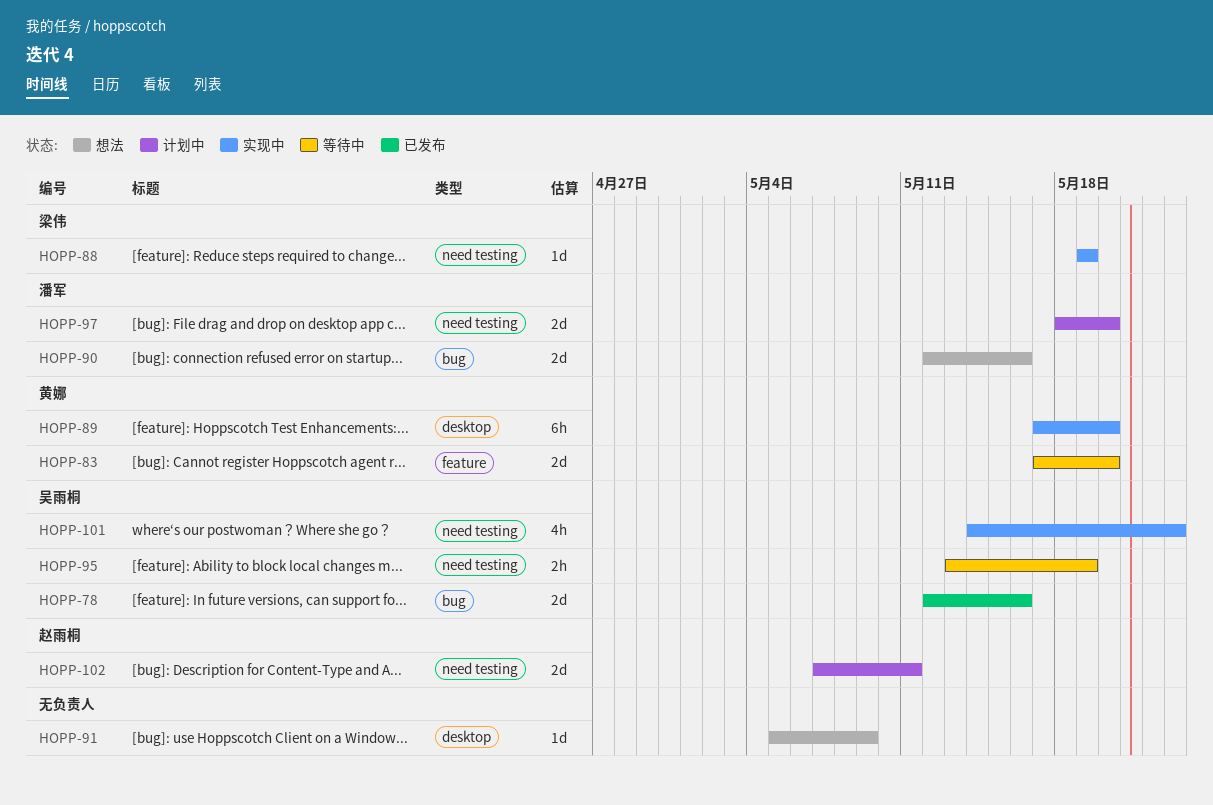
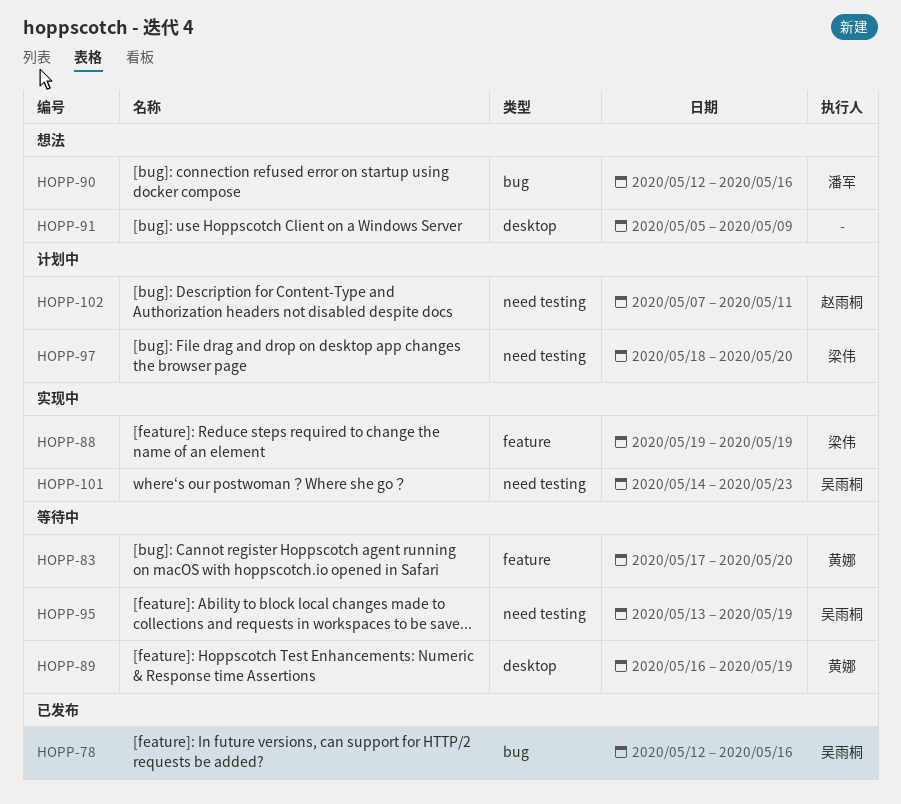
HOPP-88, label: need testing -> feature
HOPP-89, status: 实现中 -> 等待中
HOPP-89, start: May 17 -> May 16
HOPP-89, due: May 20 -> May 19
HOPP-97, owner: 潘军 -> 梁伟

